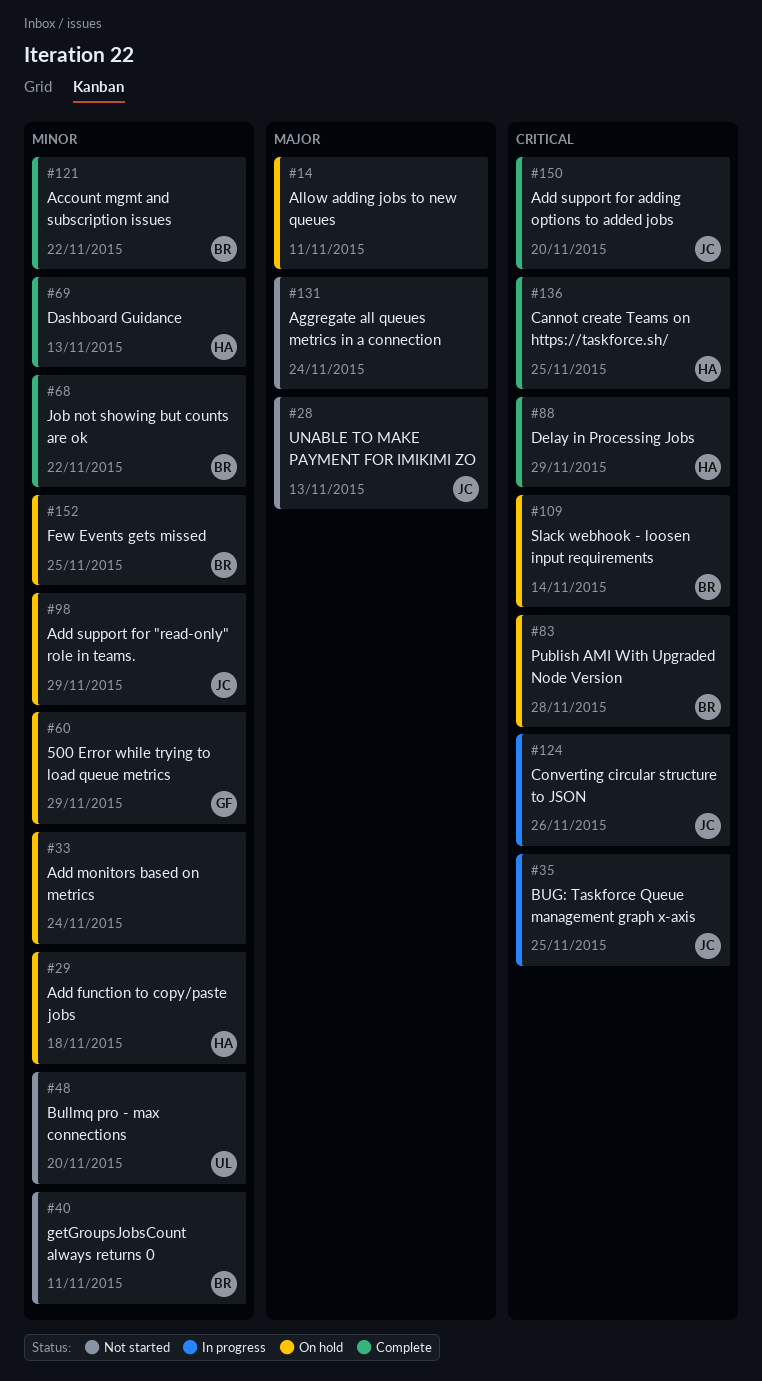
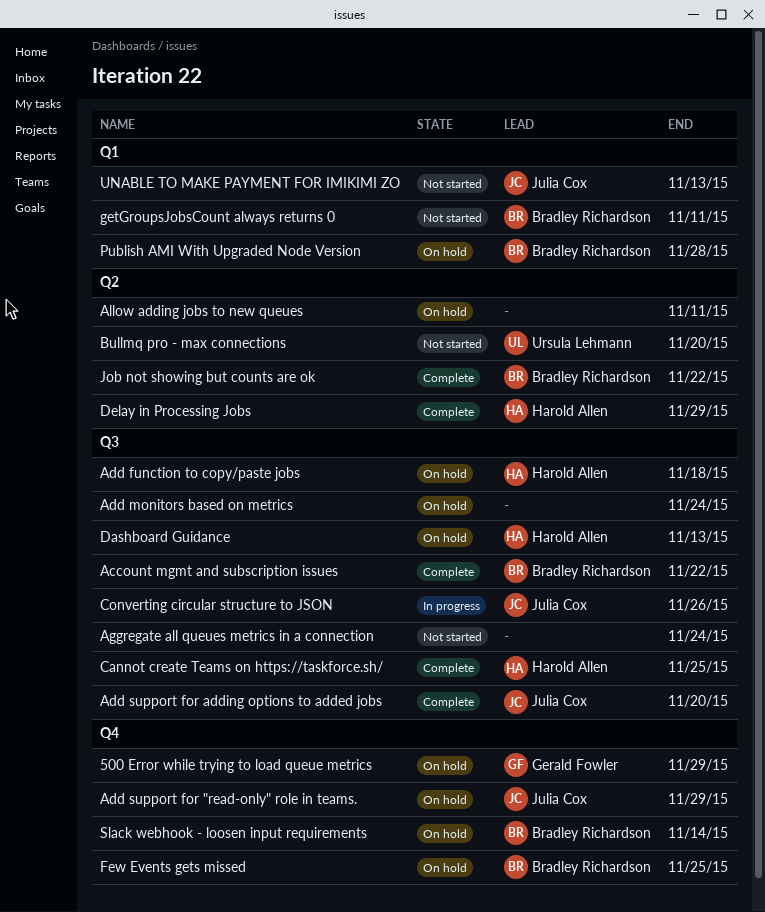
BUG: Taskforce Queue management graph x-axis: present -> none
Dashboard Guidance, status: Complete -> On hold

